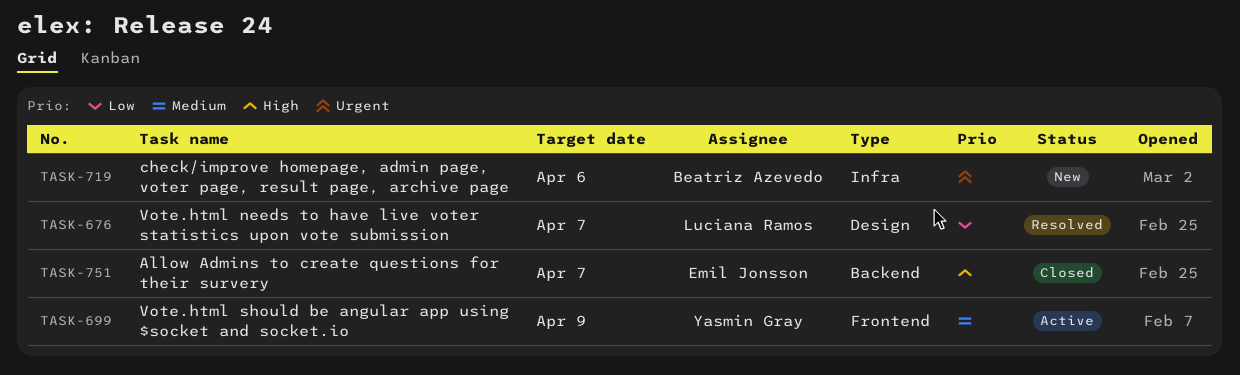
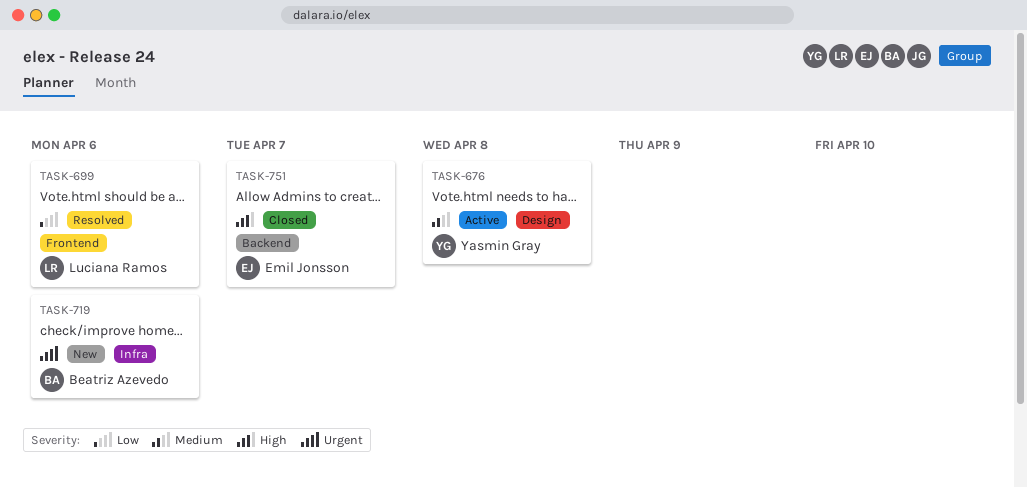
TASK-676, status: Resolved -> Active
TASK-676, owner: Luciana Ramos -> Yasmin Gray
TASK-676, priority: Low -> Medium
TASK-676, due: Apr 7 -> Apr 8
TASK-699, status: Active -> Resolved
TASK-699, owner: Yasmin Gray -> Luciana Ramos
TASK-699, priority: Medium -> Low
TASK-699, due: Apr 9 -> Apr 6

